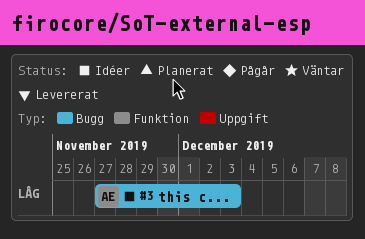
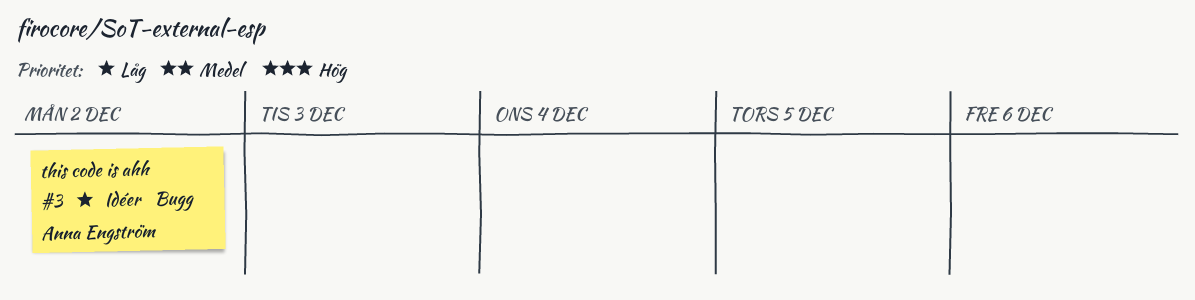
#3, due: Dec 3 -> Dec 2

